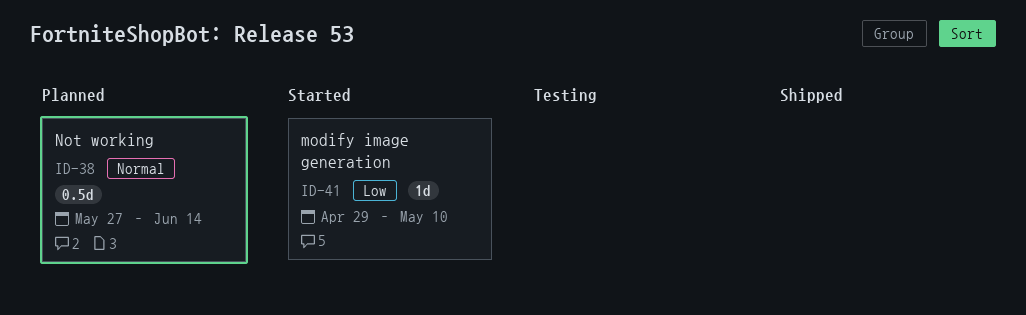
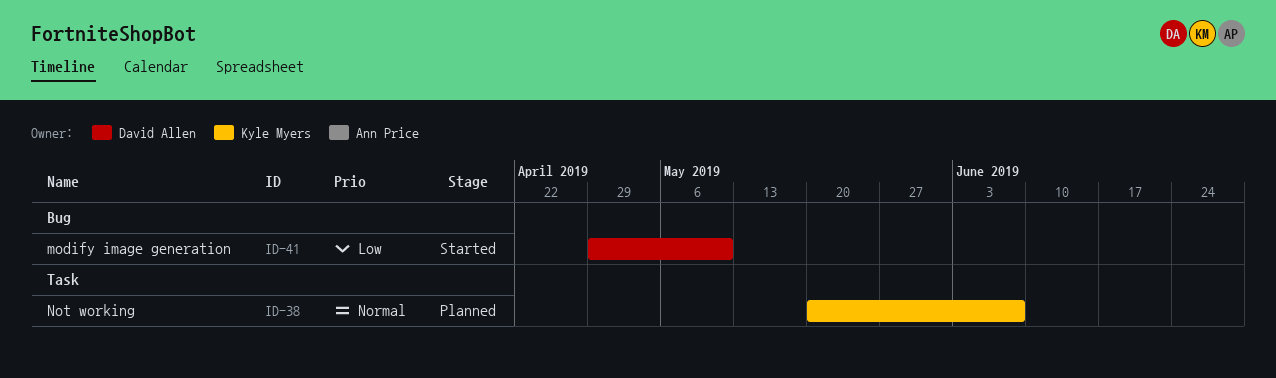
ID-38, start: May 27 -> May 20
ID-38, due: Jun 14 -> Jun 7

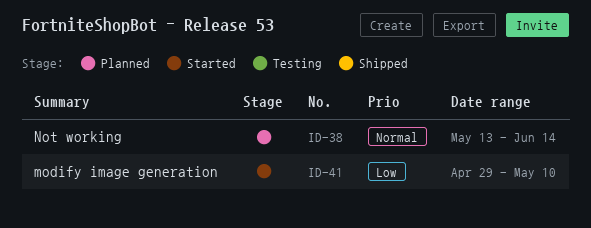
ID-38, start: May 20 -> May 13
ID-38, due: Jun 7 -> Jun 14

